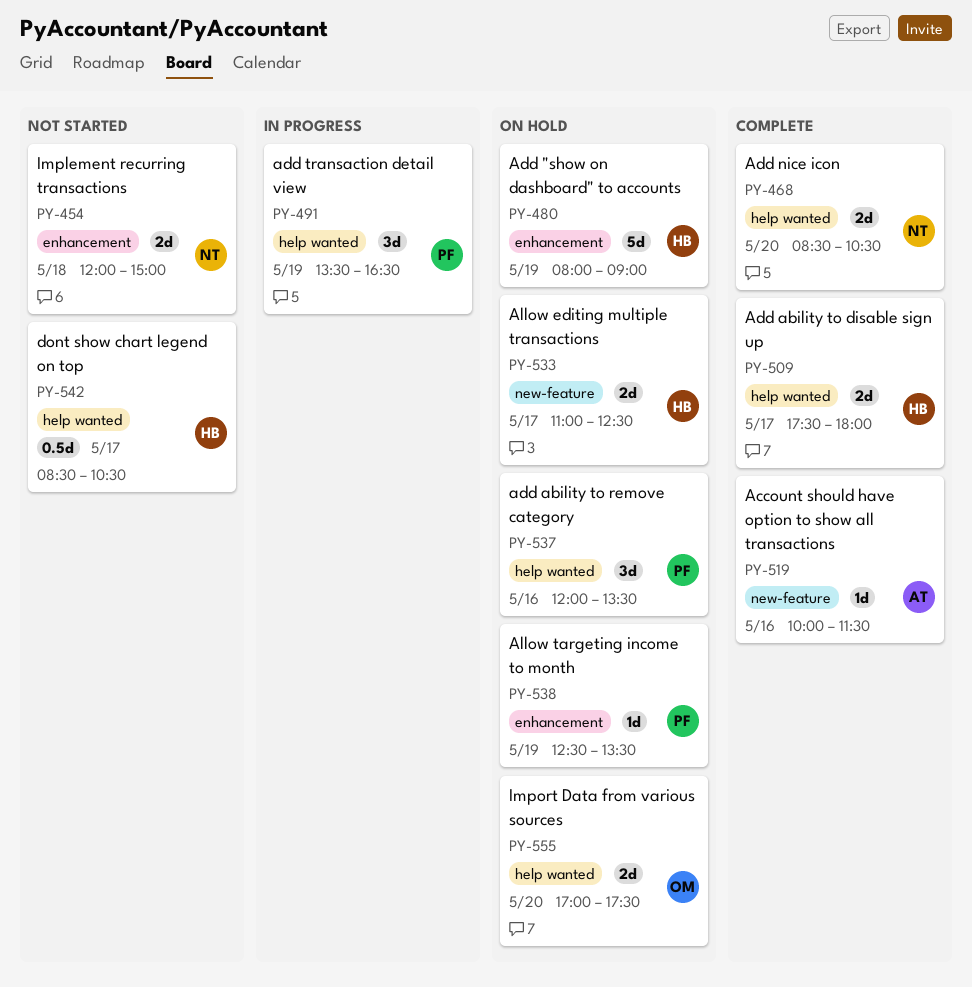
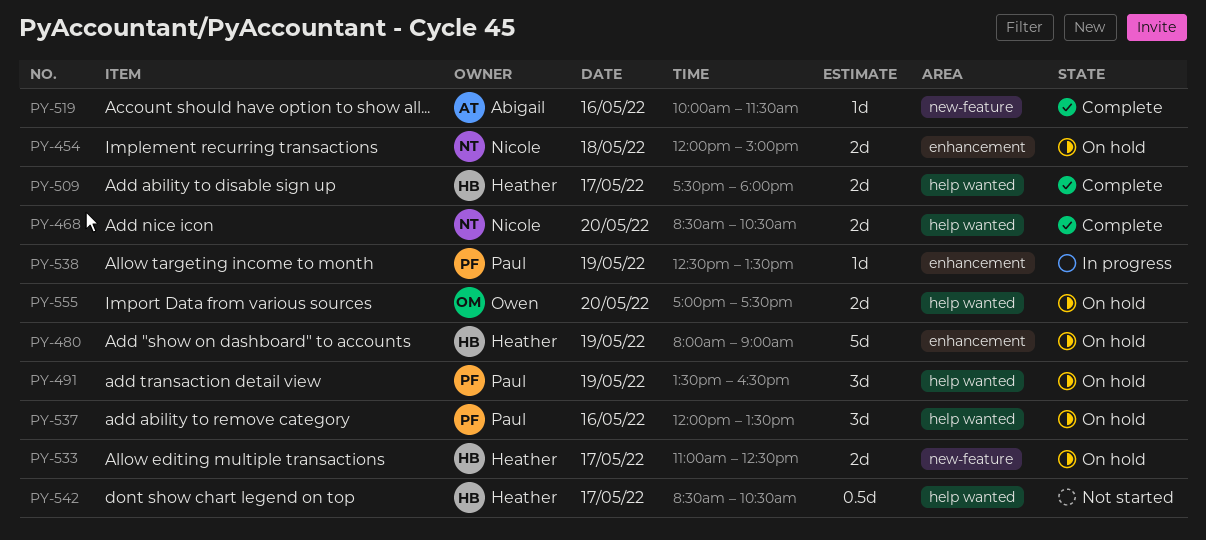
PY-454, status: Not started -> On hold
PY-491, status: In progress -> On hold
PY-538, status: On hold -> In progress

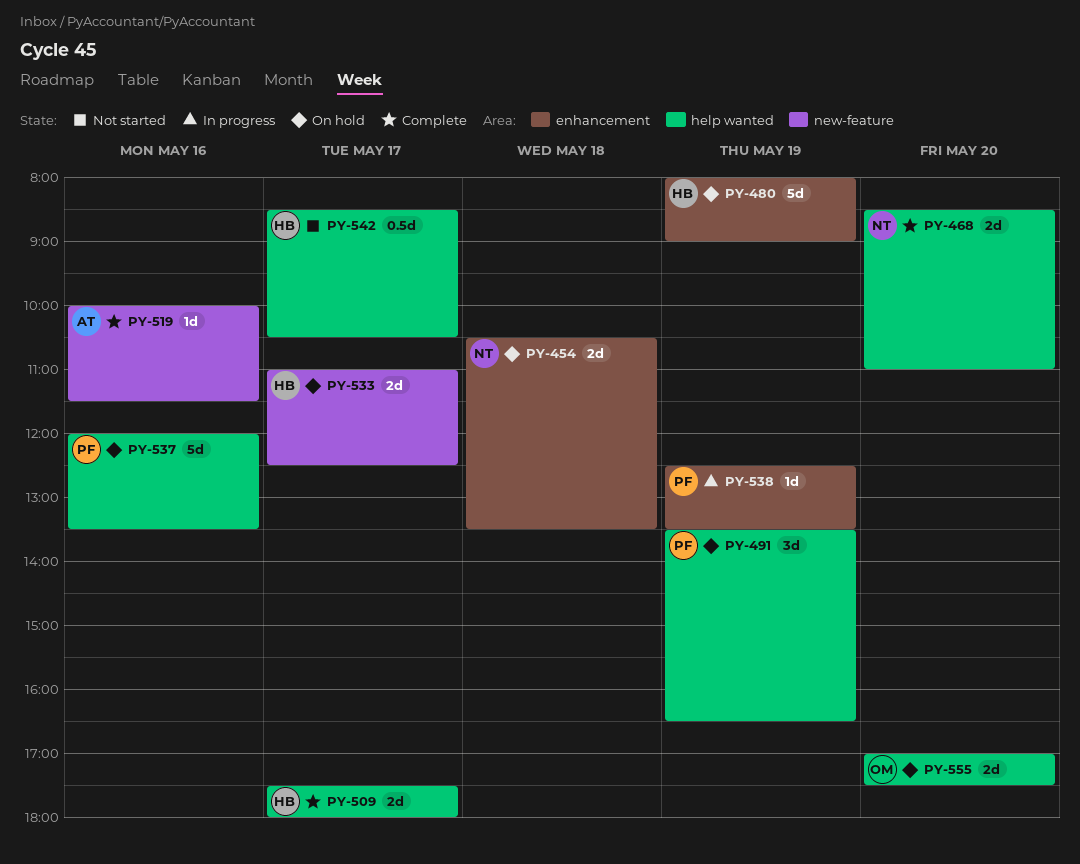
PY-454, begins: 12:00 -> 10:30
PY-454, ends: 15:00 -> 13:30
PY-468, ends: 10:30 -> 11:00
PY-537, estimate: 3d -> 5d

